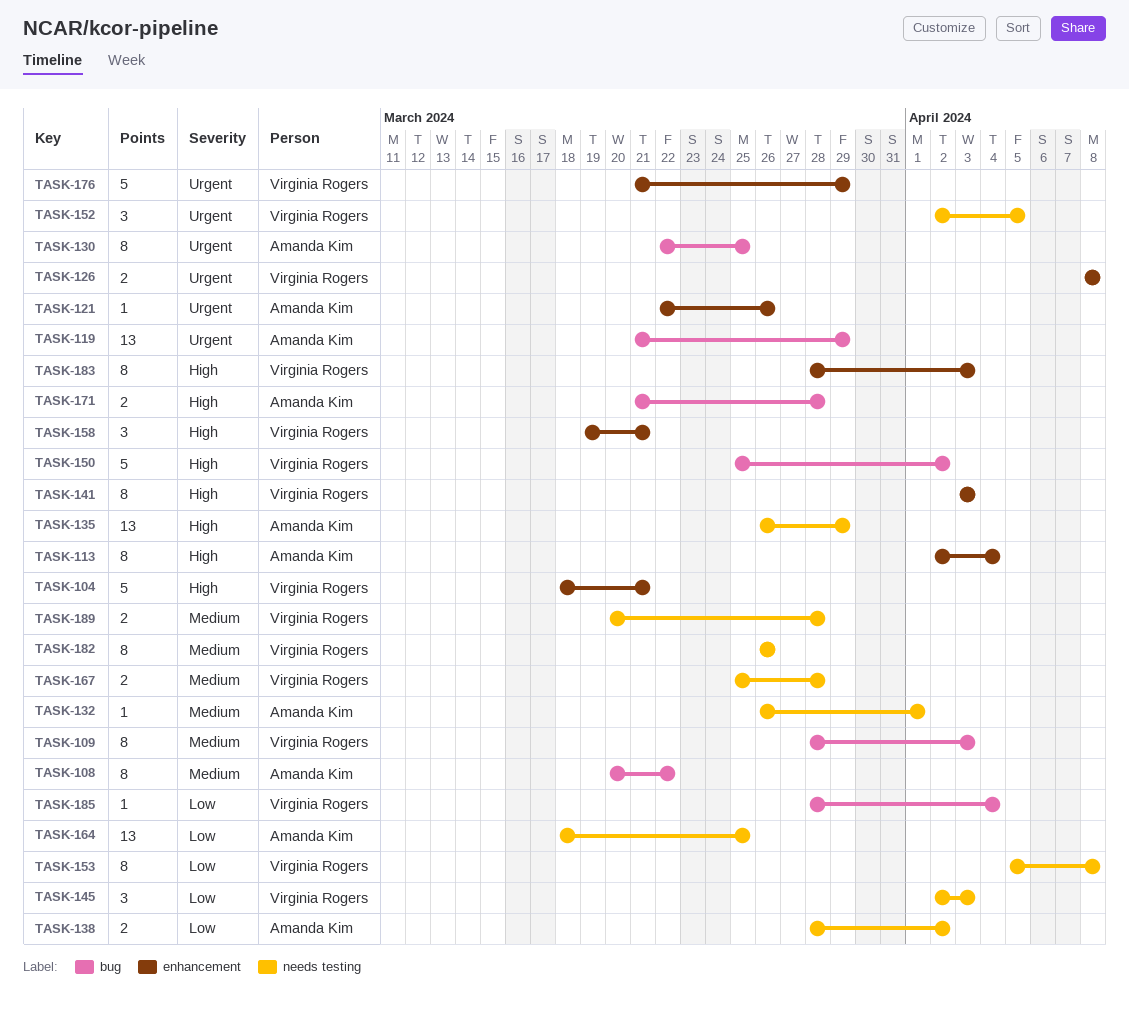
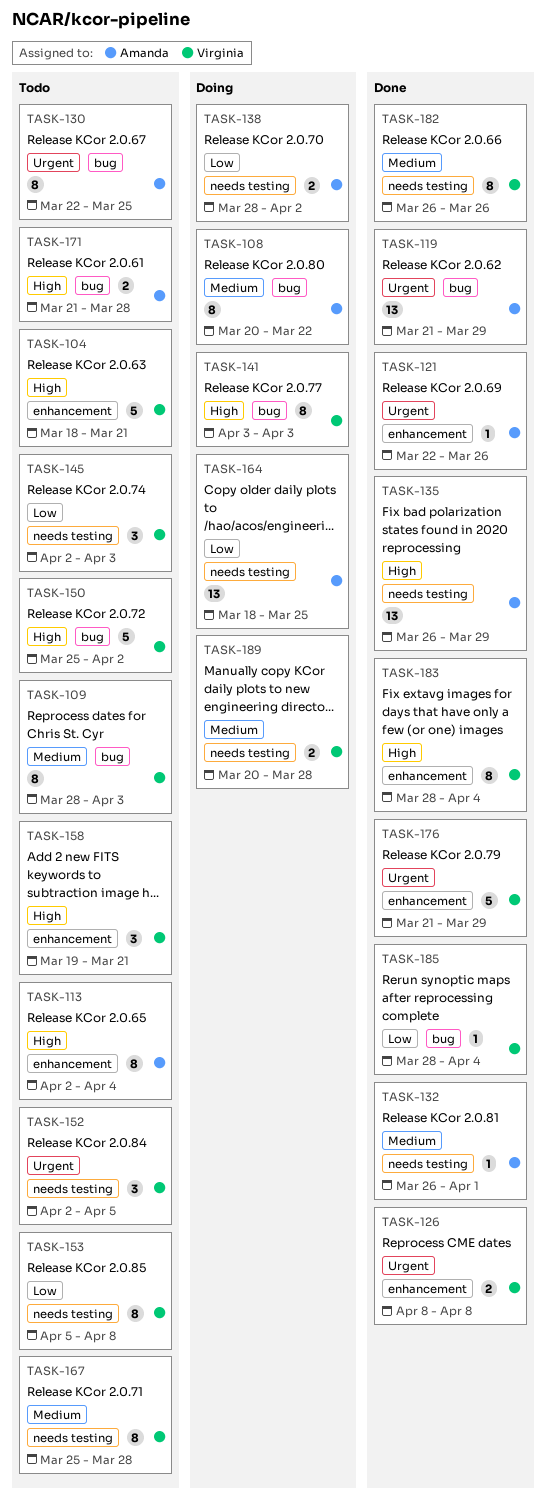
TASK-141, label: enhancement -> bug
TASK-167, estimate: 2 -> 8
TASK-183, due: Apr 3 -> Apr 4

